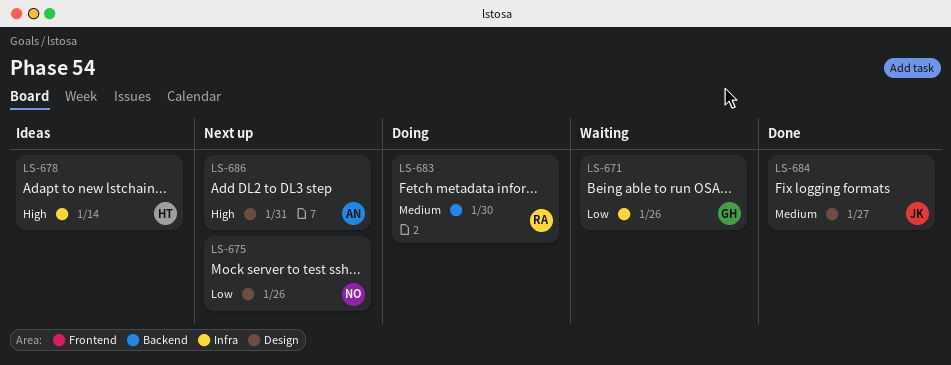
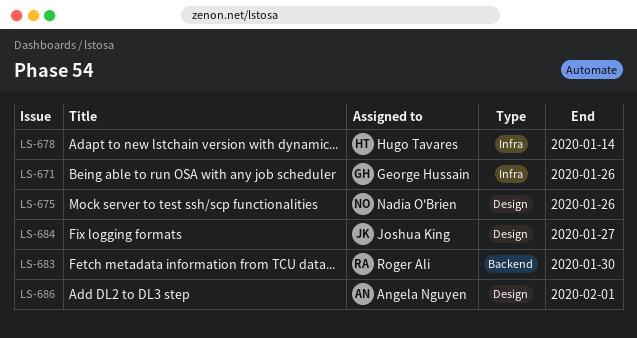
LS-686, due: Jan 31 -> Feb 1

